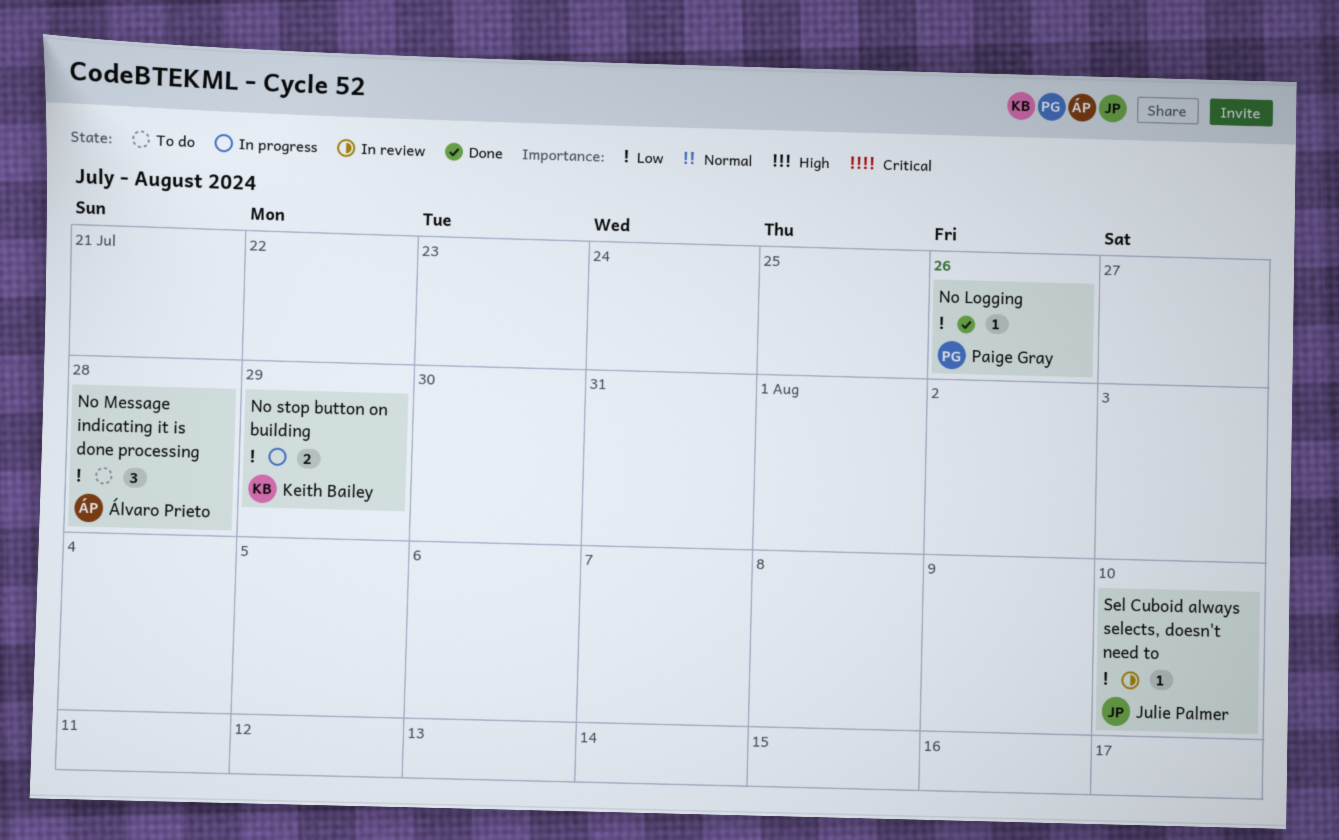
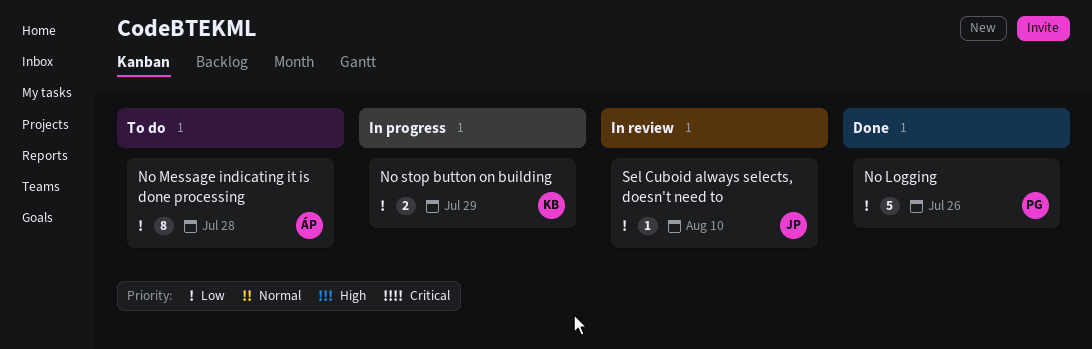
No Logging, estimate: 1 -> 5
No Message indicating it is done processing, estimate: 3 -> 8

